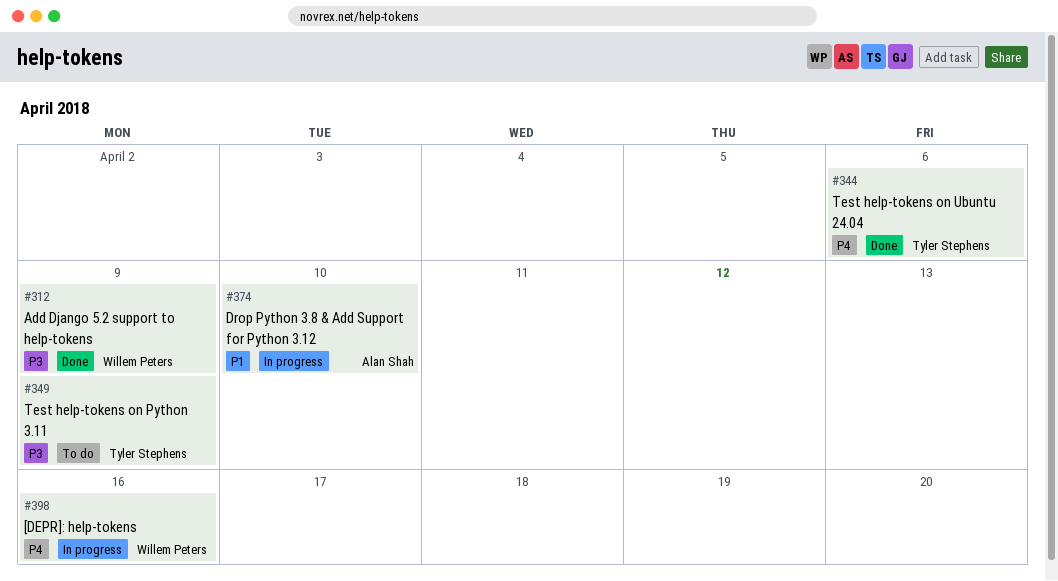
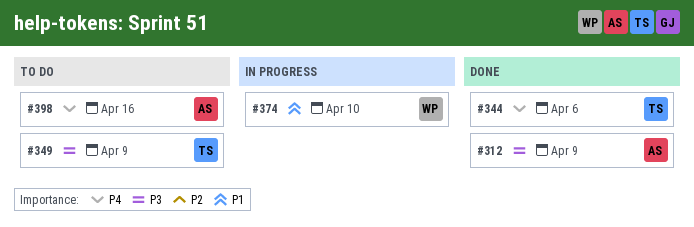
#312, owner: Willem Peters -> Alan Shah
#374, owner: Alan Shah -> Willem Peters
#398, status: In progress -> To do
#398, owner: Willem Peters -> Alan Shah

